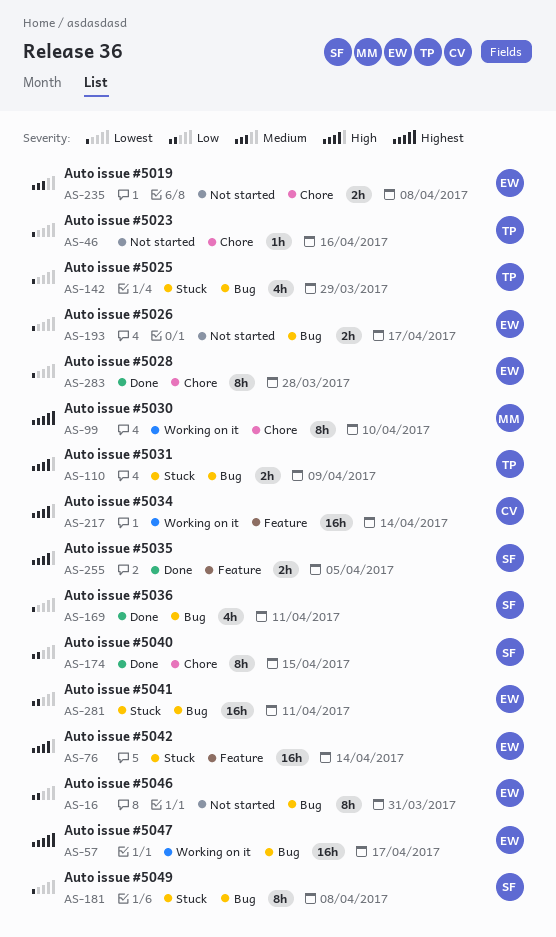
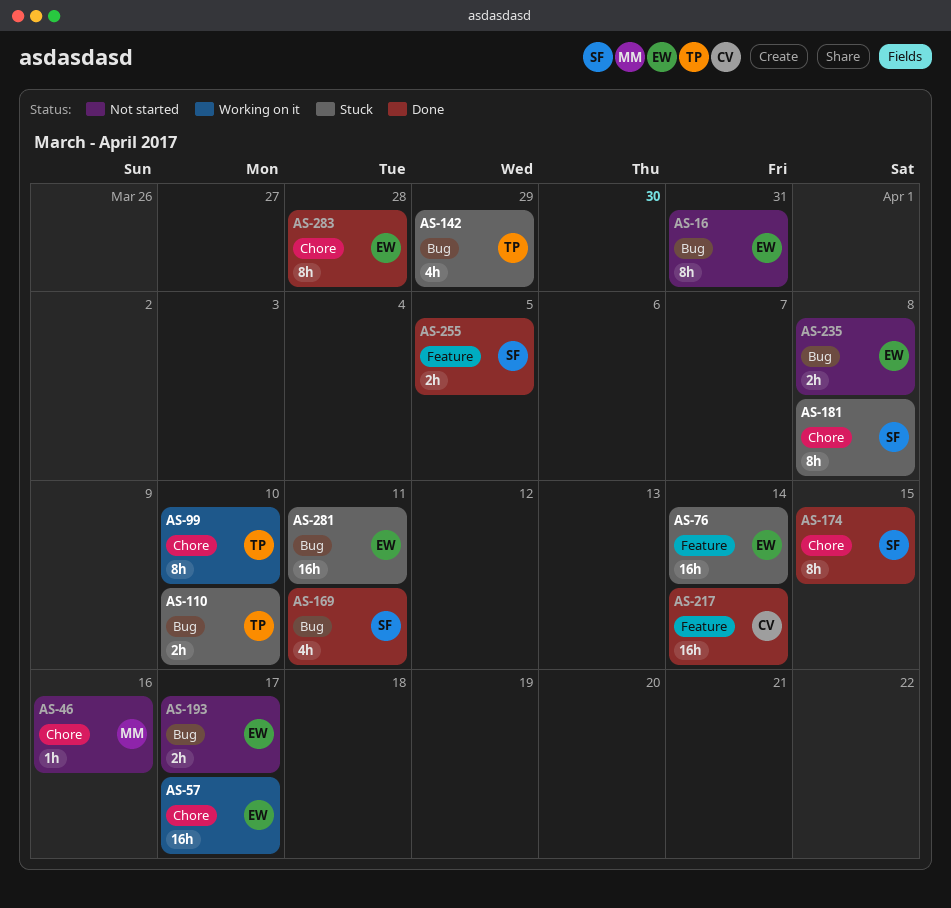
AS-46, owner: TP -> MM
AS-57, label: Bug -> Chore
AS-99, owner: MM -> TP
AS-110, due: Apr 9 -> Apr 10
AS-181, label: Bug -> Chore
AS-217, status: Working on it -> Done
AS-235, label: Chore -> Bug

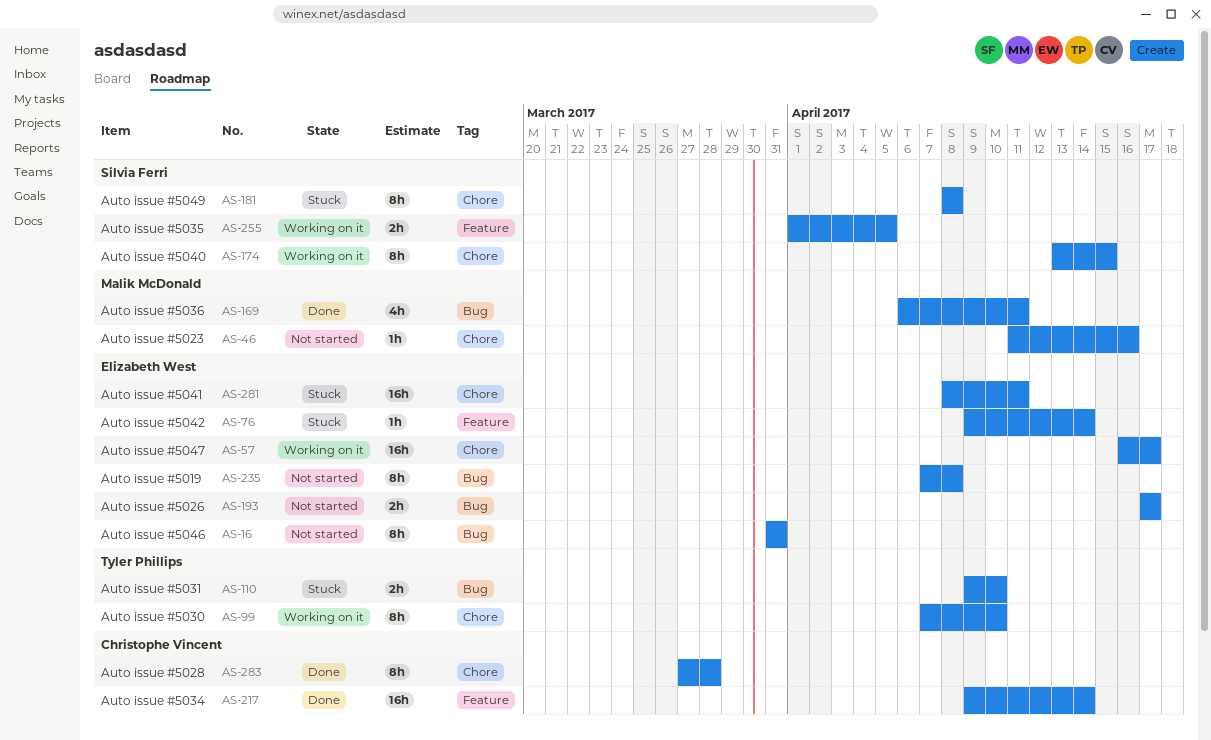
AS-76, estimate: 16h -> 1h
AS-142: present -> none
AS-169, owner: Silvia Ferri -> Malik McDonald
AS-174, status: Done -> Working on it
AS-235, estimate: 2h -> 8h
AS-255, status: Done -> Working on it
AS-281, label: Bug -> Chore
AS-283, owner: Elizabeth West -> Christophe Vincent

